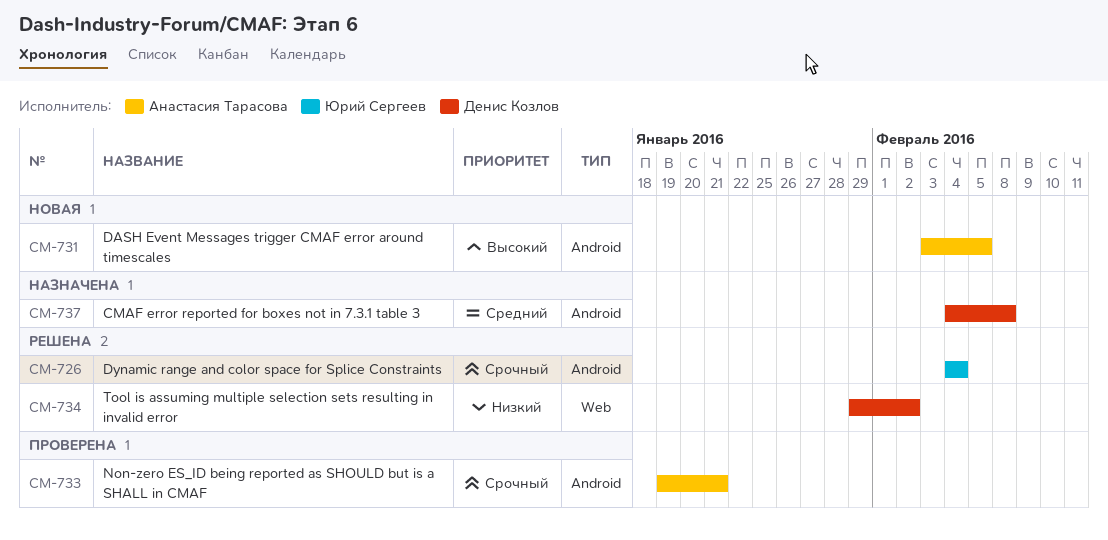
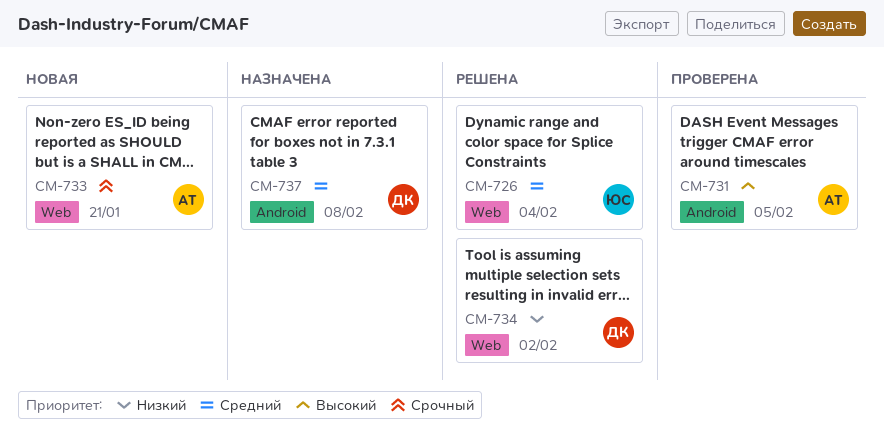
CM-726, priority: Срочный -> Средний
CM-726, label: Android -> Web
CM-731, status: Новая -> Проверена
CM-733, status: Проверена -> Новая
CM-733, label: Android -> Web

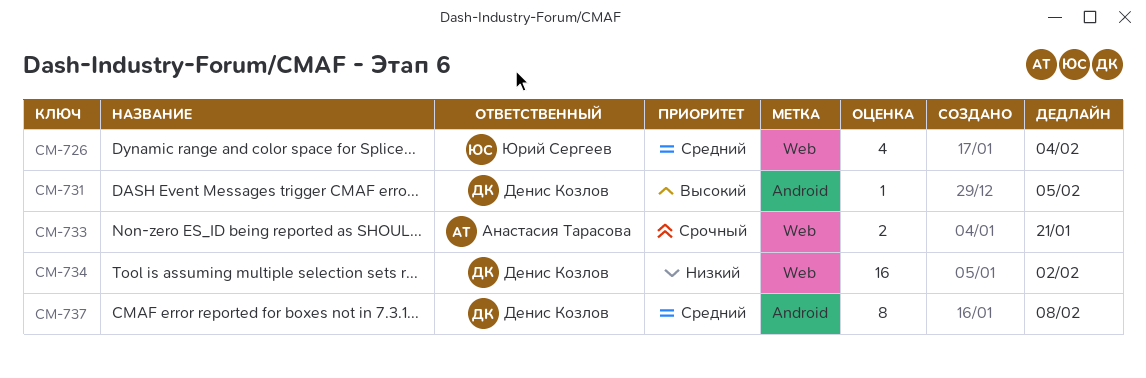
CM-731, owner: Анастасия Тарасова -> Денис Козлов

